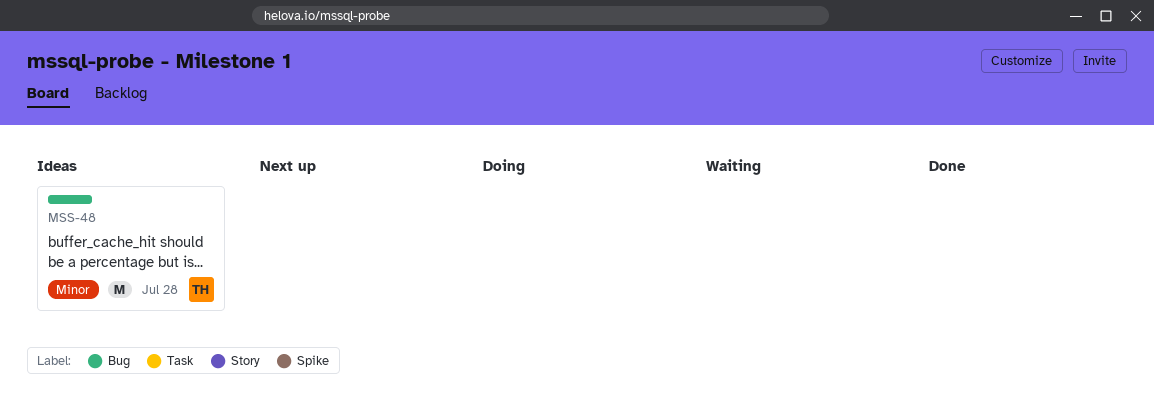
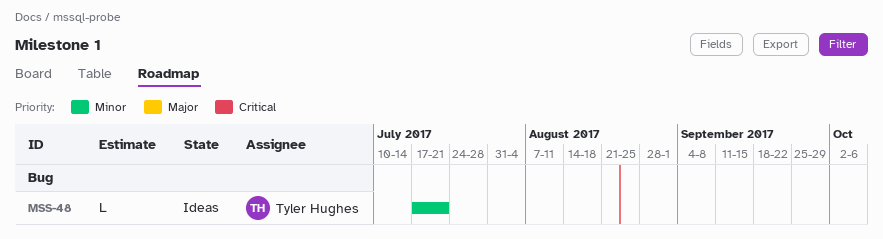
MSS-48, estimate: M -> L
MSS-48, due: Jul 28 -> Jul 21

